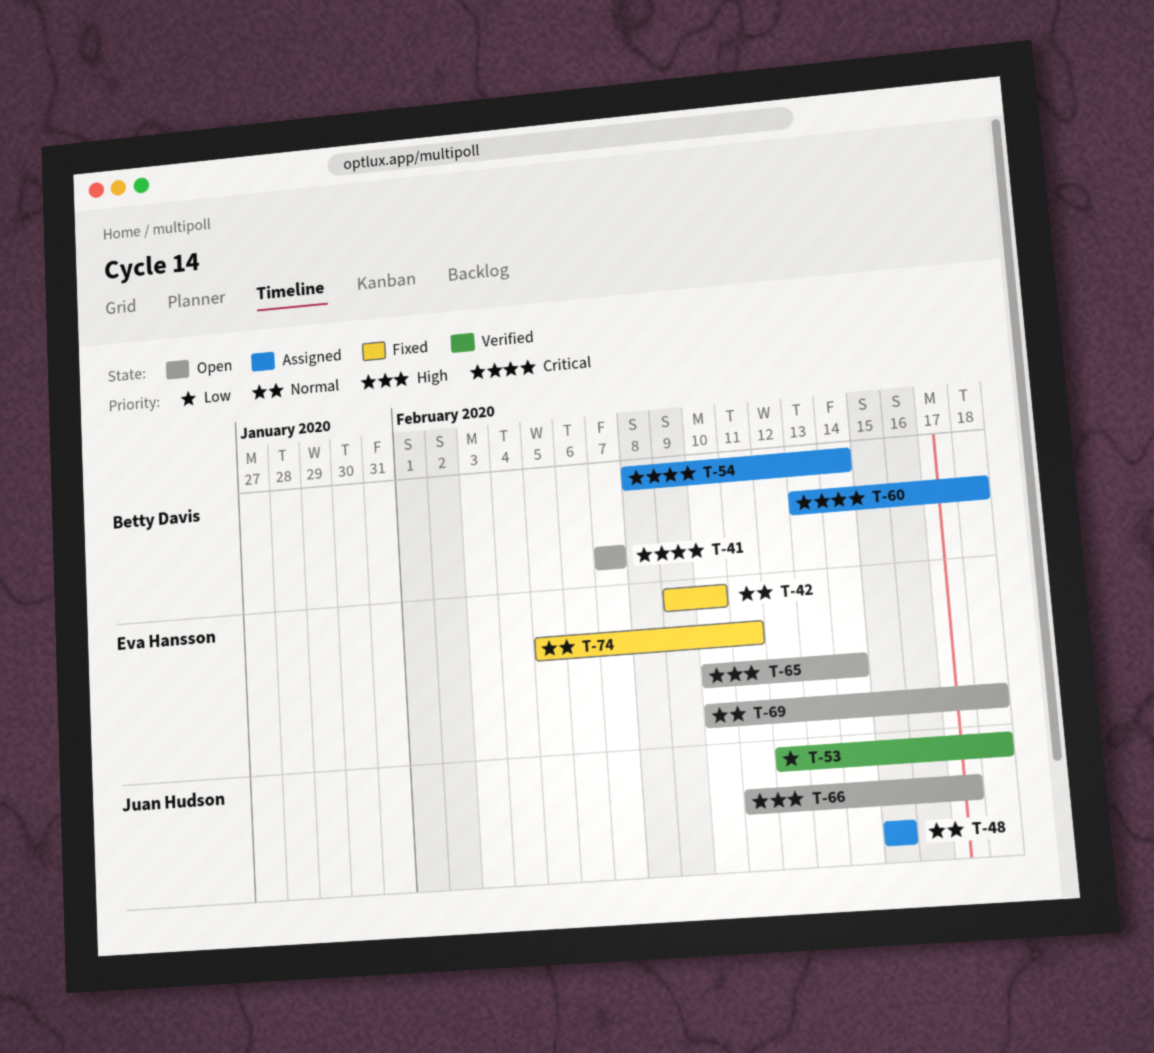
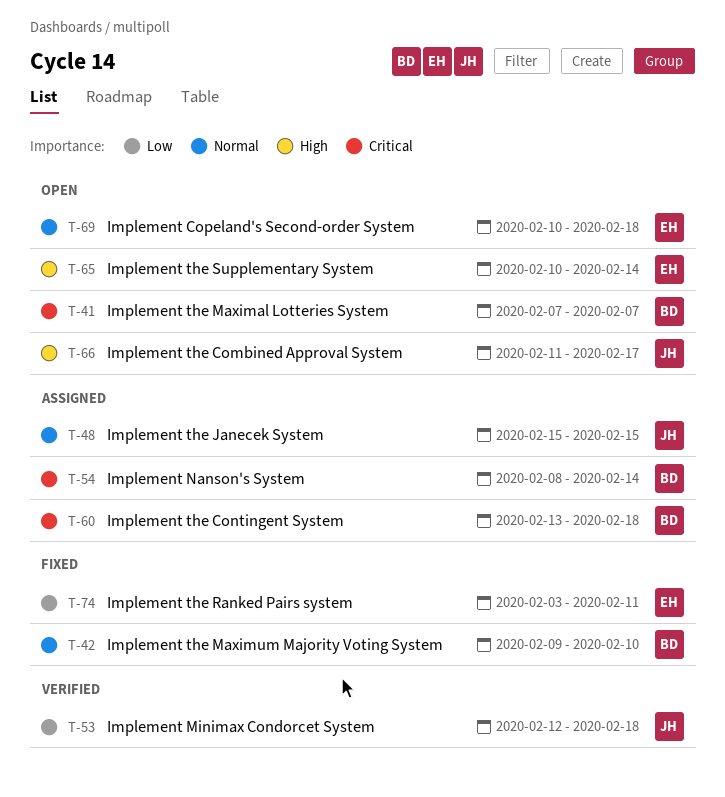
T-42, owner: Eva Hansson -> Betty Davis
T-74, priority: Normal -> Low
T-74, start: Feb 5 -> Feb 3

